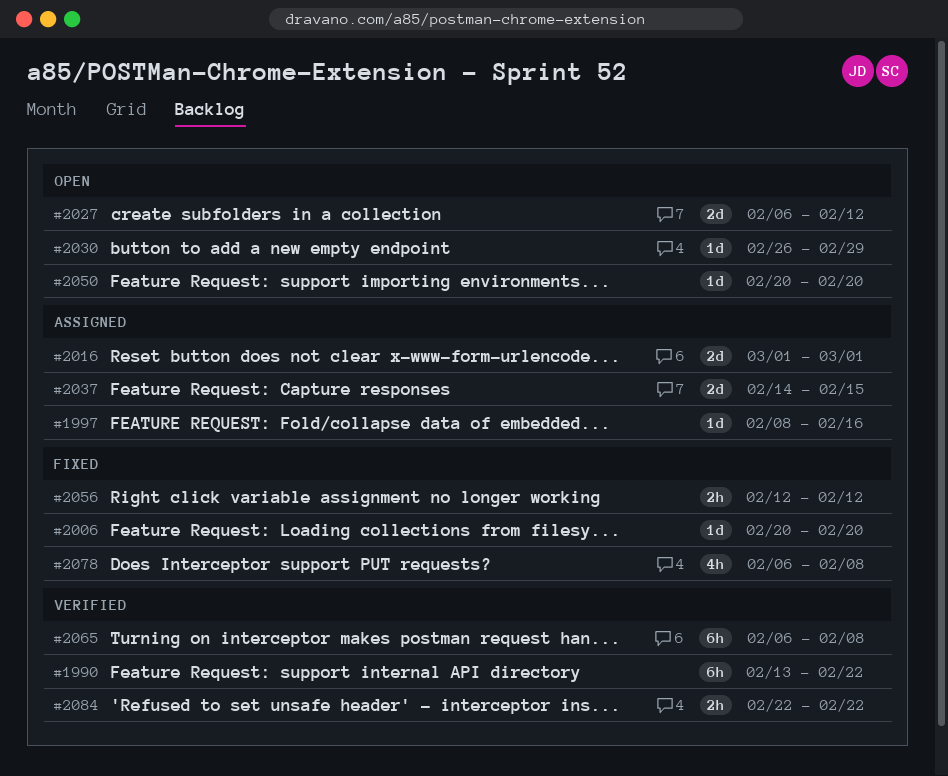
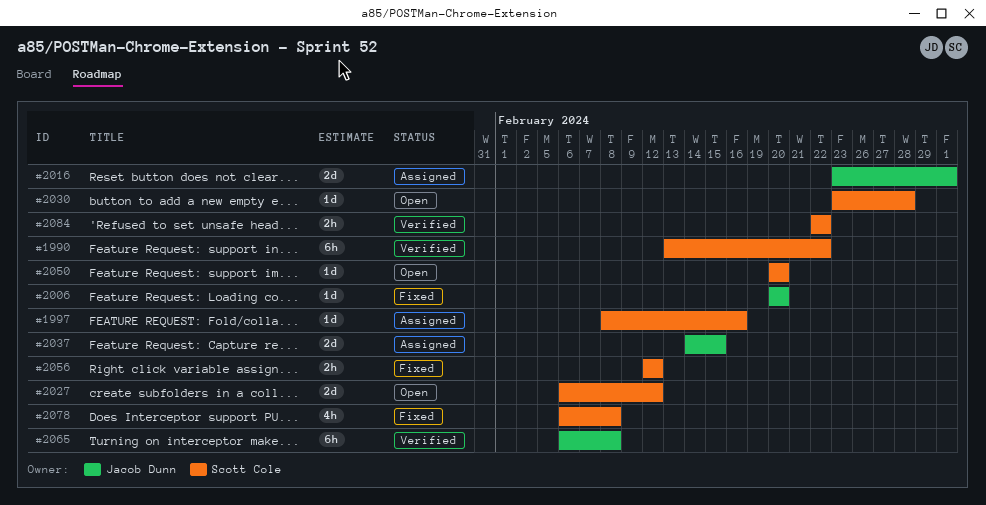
#2016, start: Mar 1 -> Feb 23
#2030, start: Feb 26 -> Feb 23
#2030, due: Feb 29 -> Feb 28

